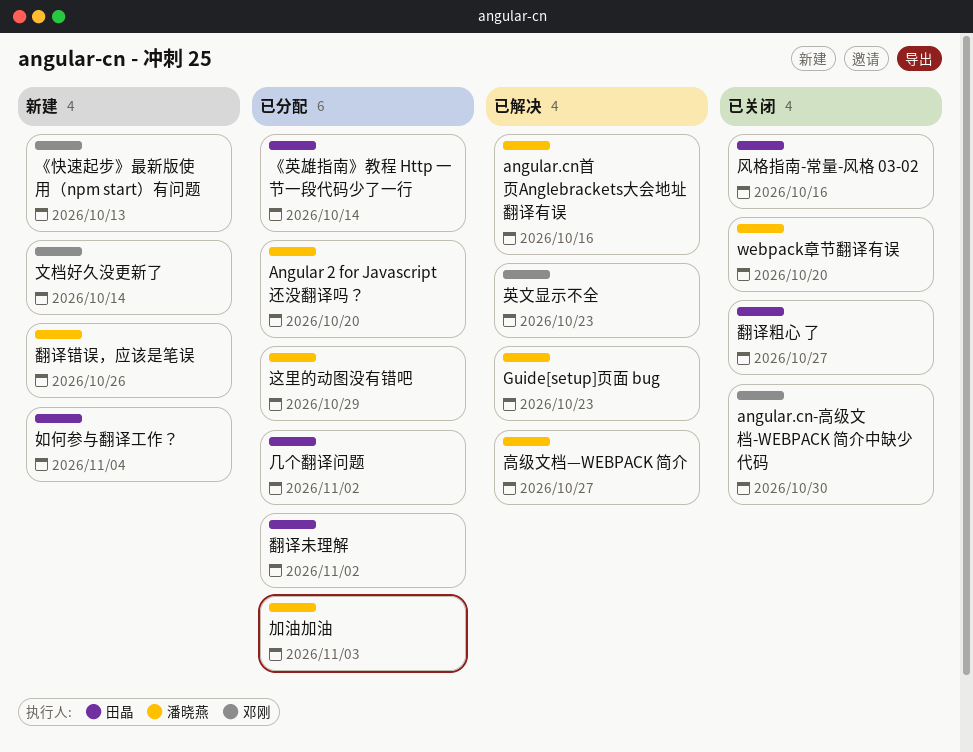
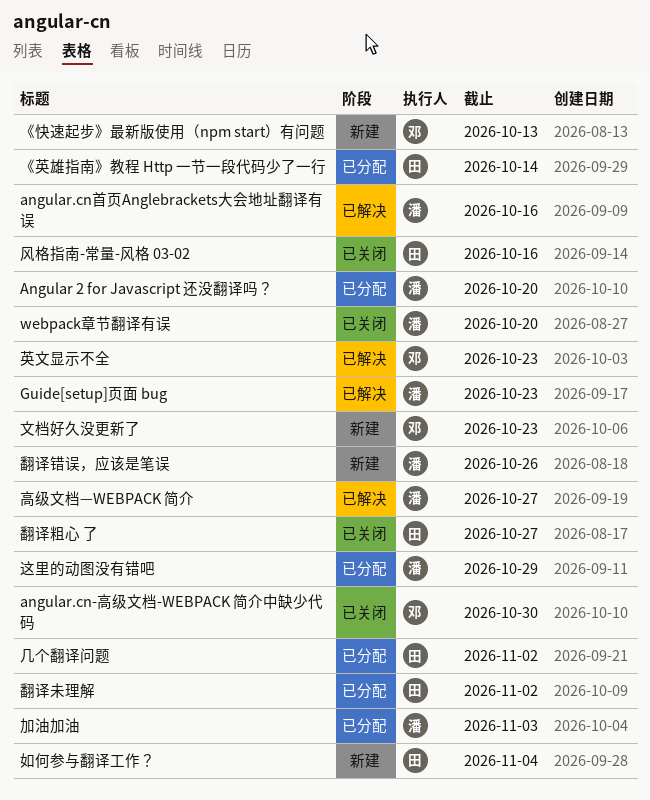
文档好久没更新了, due: Oct 14 -> Oct 23

